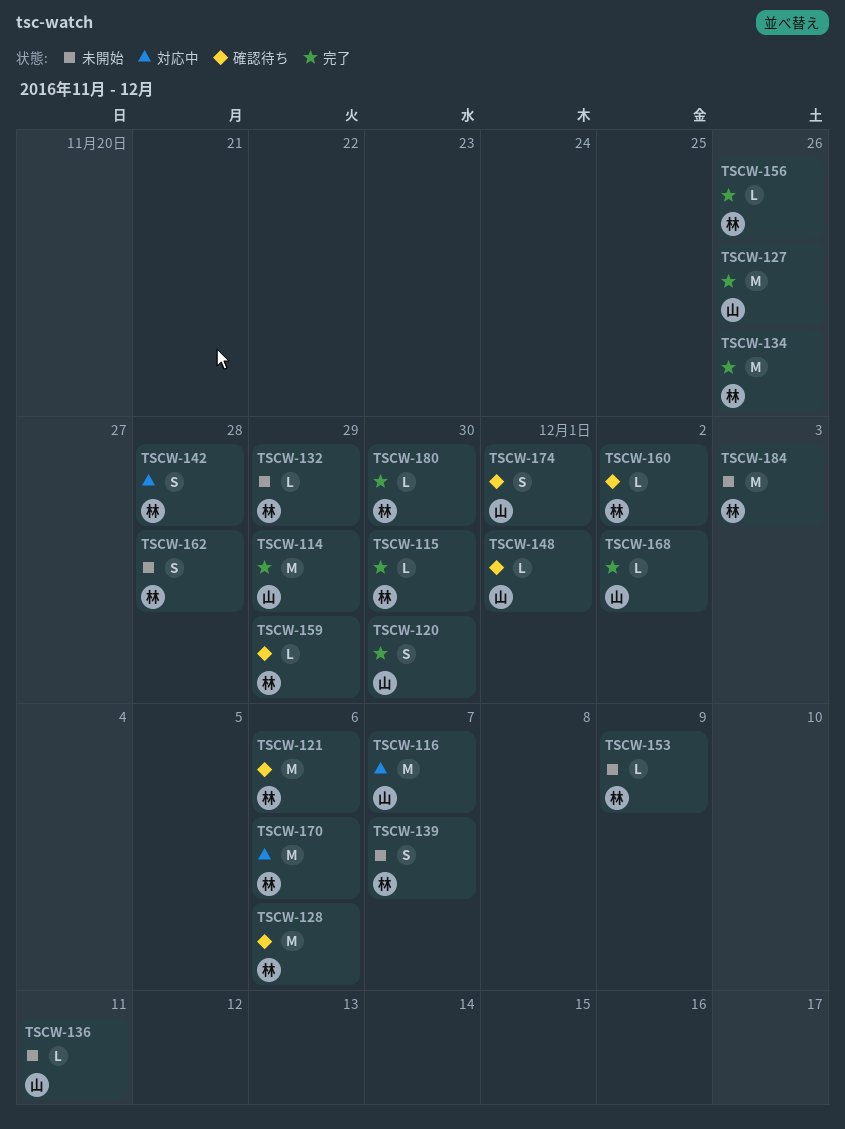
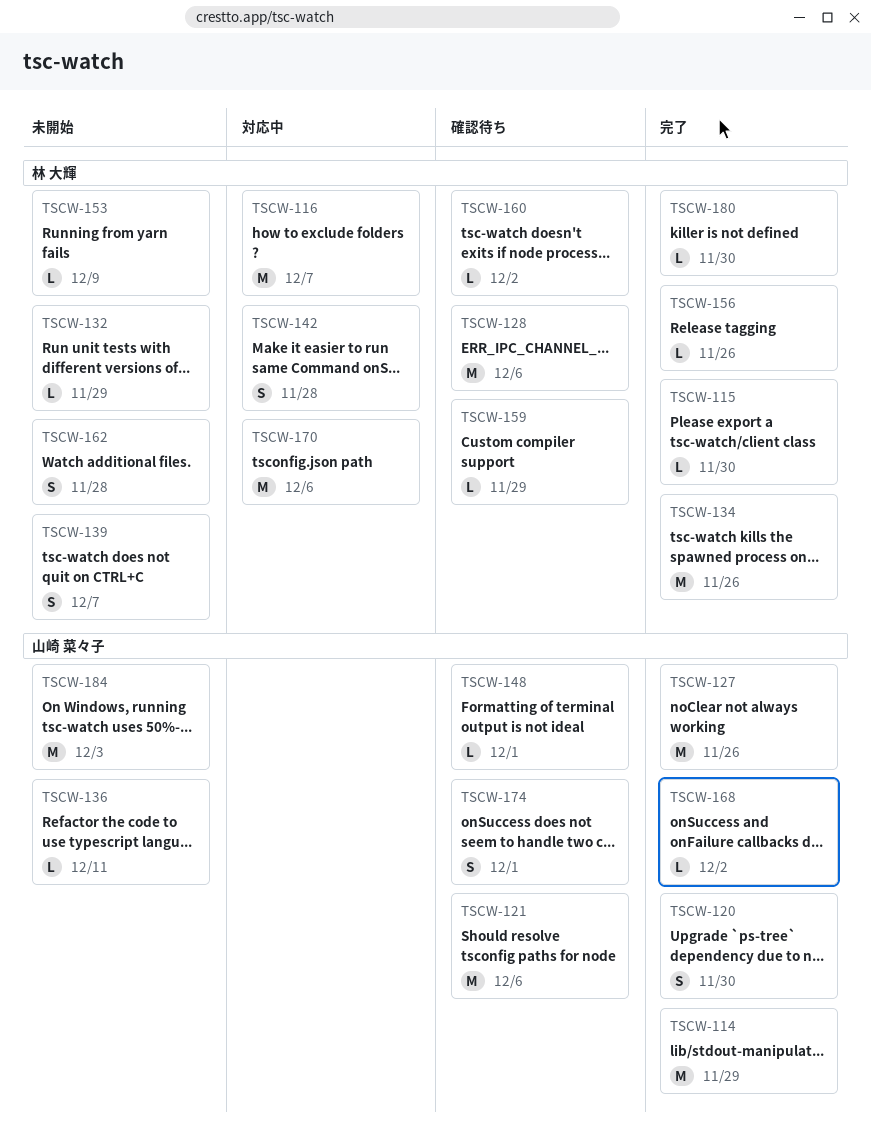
TSCW-116, owner: 山崎 菜々子 -> 林 大輝
TSCW-121, owner: 林 大輝 -> 山崎 菜々子
TSCW-184, owner: 林 大輝 -> 山崎 菜々子

